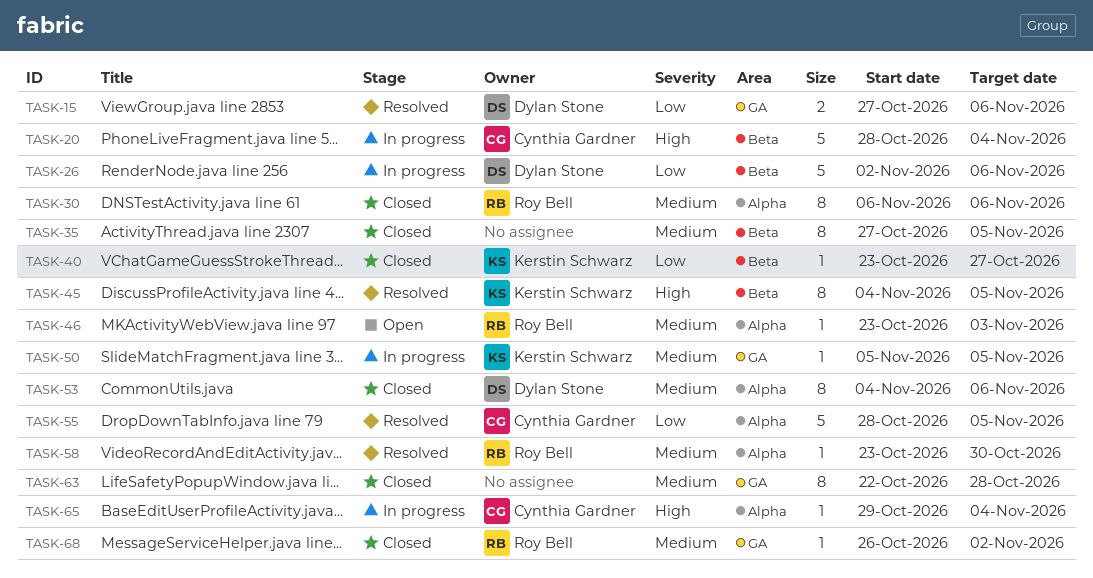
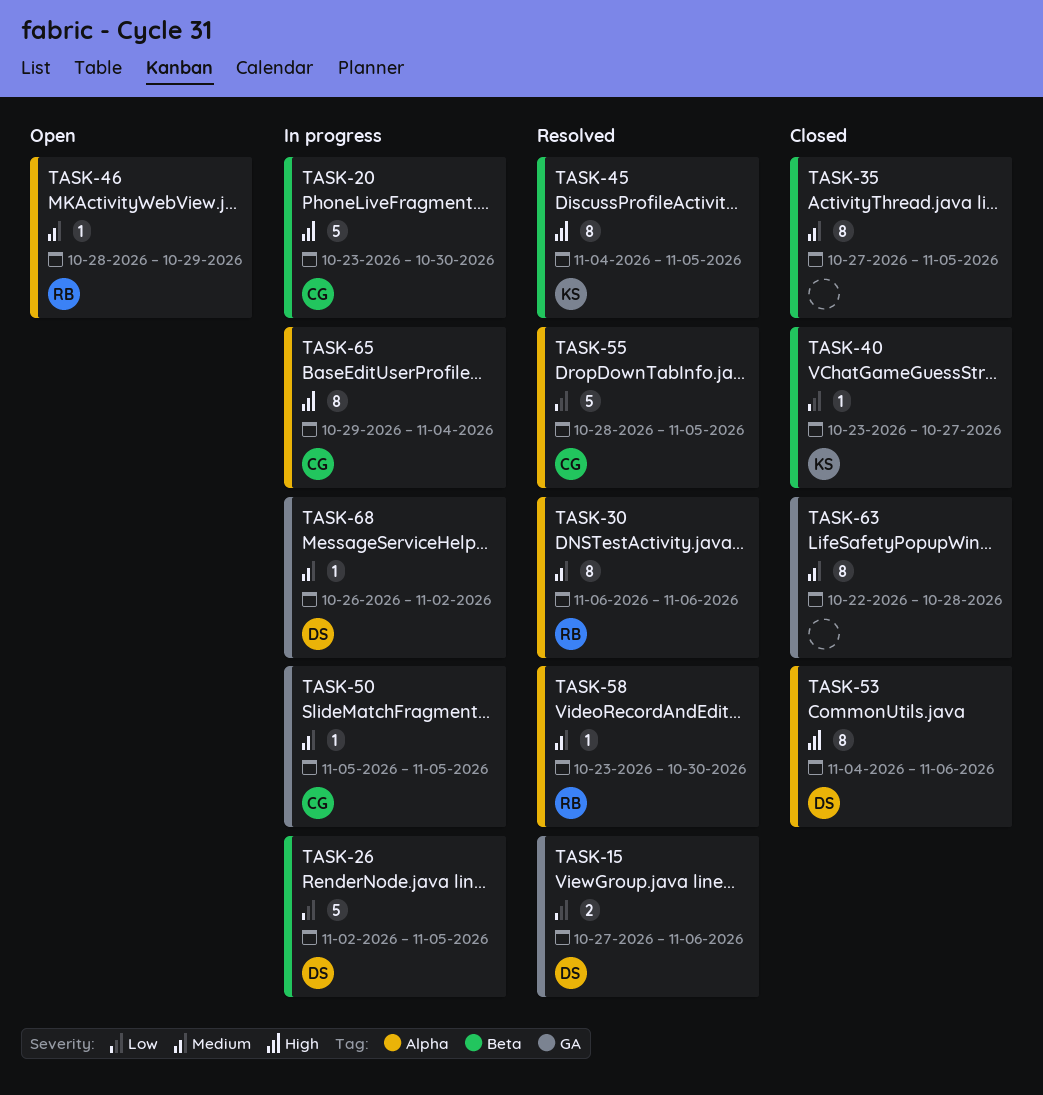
TASK-20, start: Oct 28 -> Oct 23
TASK-20, due: Nov 4 -> Oct 30
TASK-26, due: Nov 6 -> Nov 5
TASK-30, status: Closed -> Resolved
TASK-46, start: Oct 23 -> Oct 28
TASK-46, due: Nov 3 -> Oct 29
TASK-50, owner: Kerstin Schwarz -> Cynthia Gardner
TASK-53, priority: Medium -> High
TASK-65, estimate: 1 -> 8
TASK-68, status: Closed -> In progress
TASK-68, owner: Roy Bell -> Dylan Stone

